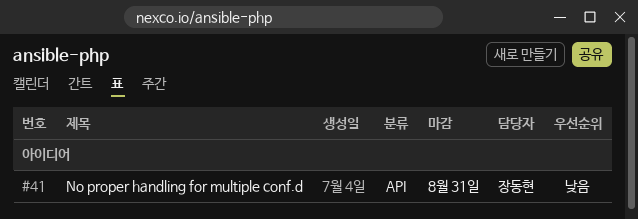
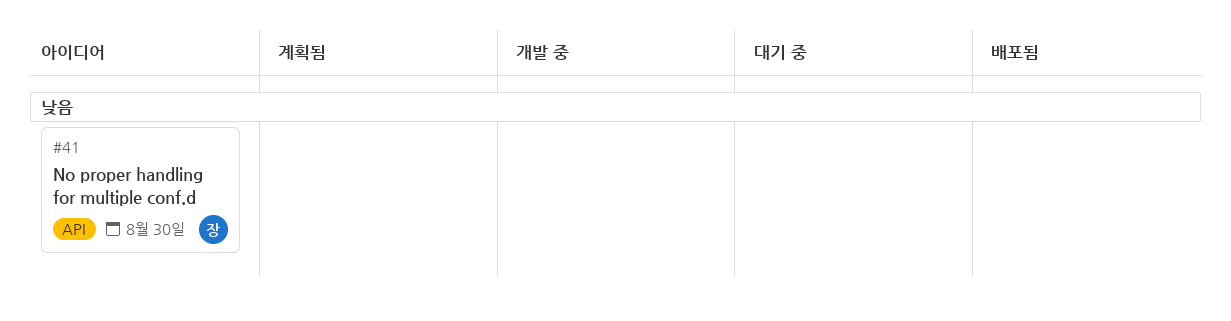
#41, due: Aug 31 -> Aug 30

